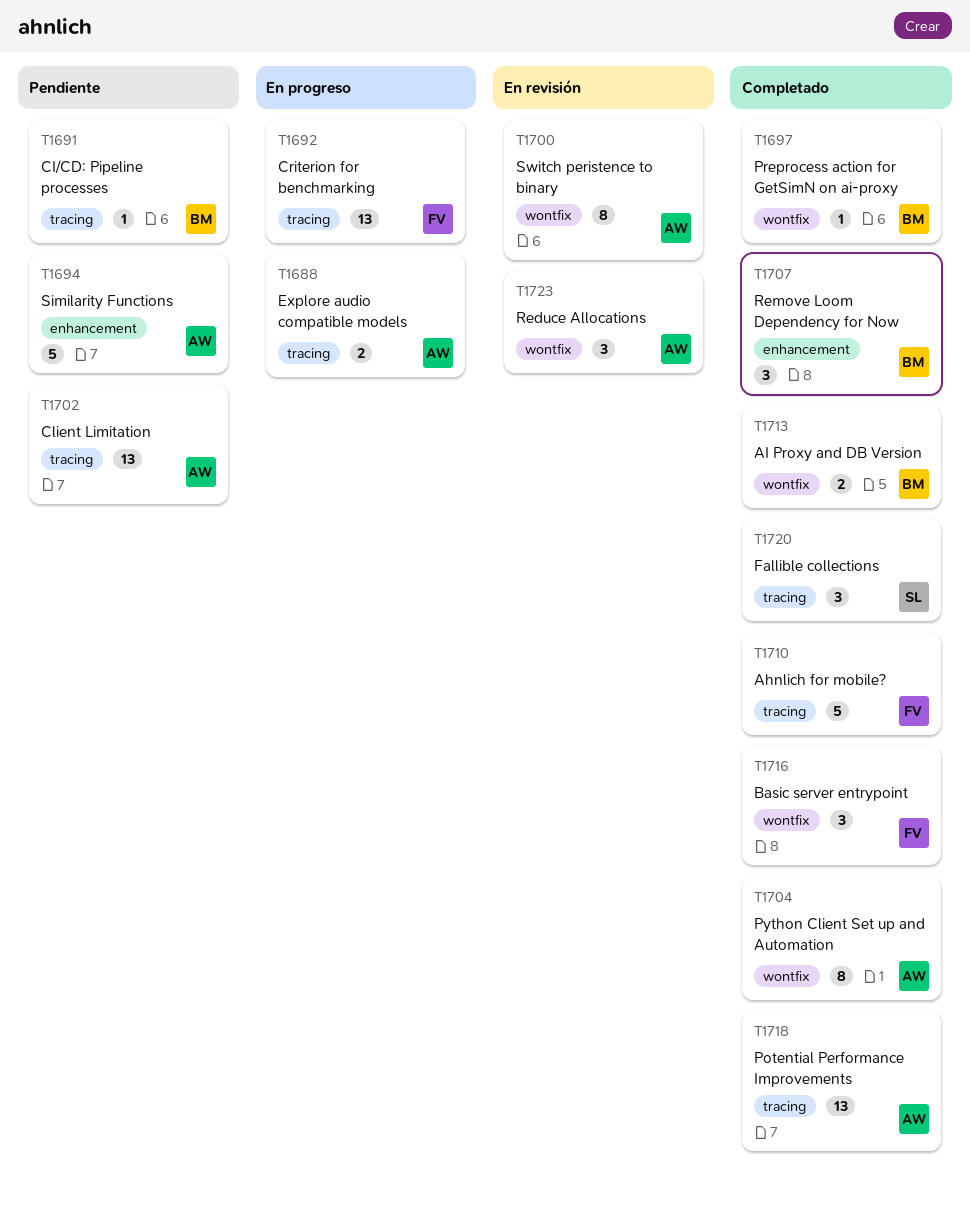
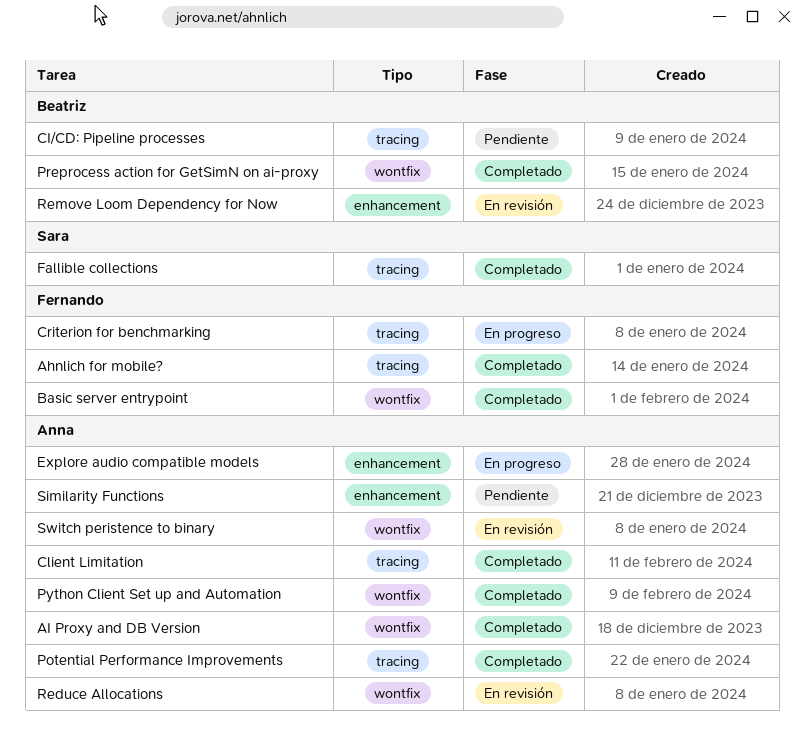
AI Proxy and DB Version, owner: Beatriz -> Anna
Client Limitation, status: Pendiente -> Completado
Explore audio compatible models, label: tracing -> enhancement
Remove Loom Dependency for Now, status: Completado -> En revisión

